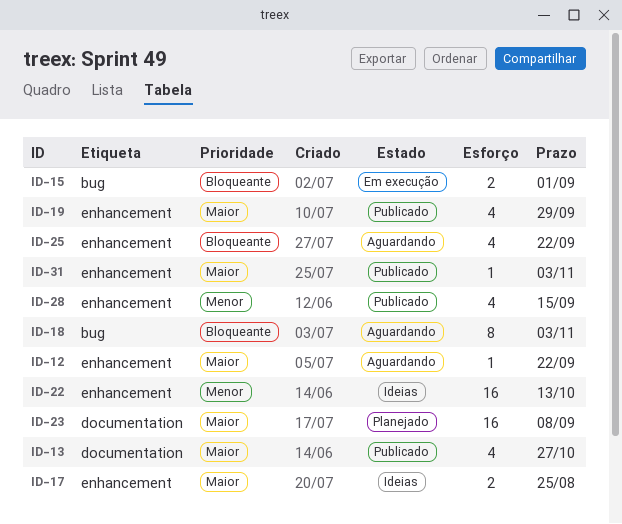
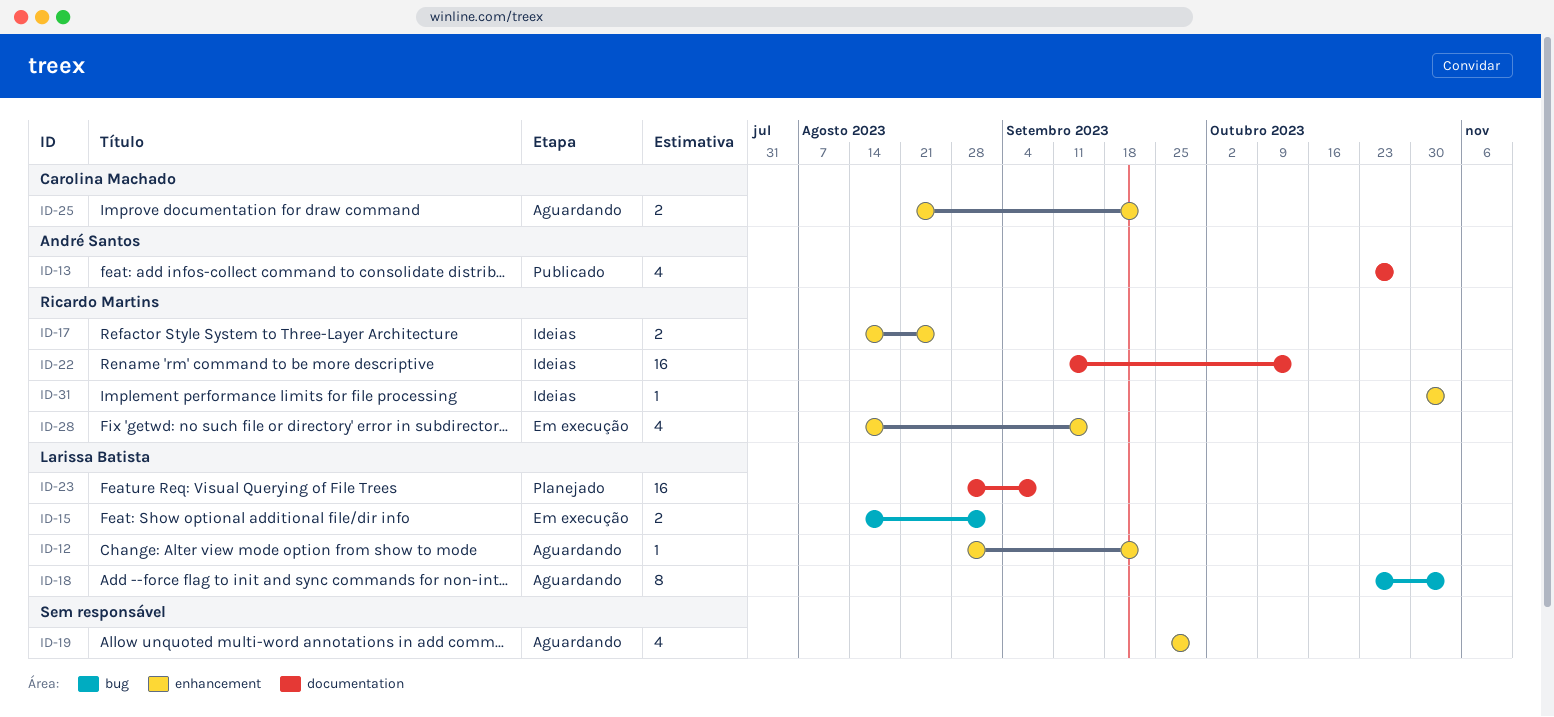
ID-19, status: Publicado -> Aguardando
ID-22, label: enhancement -> documentation
ID-25, estimate: 4 -> 2
ID-28, status: Publicado -> Em execução
ID-31, status: Publicado -> Ideias

